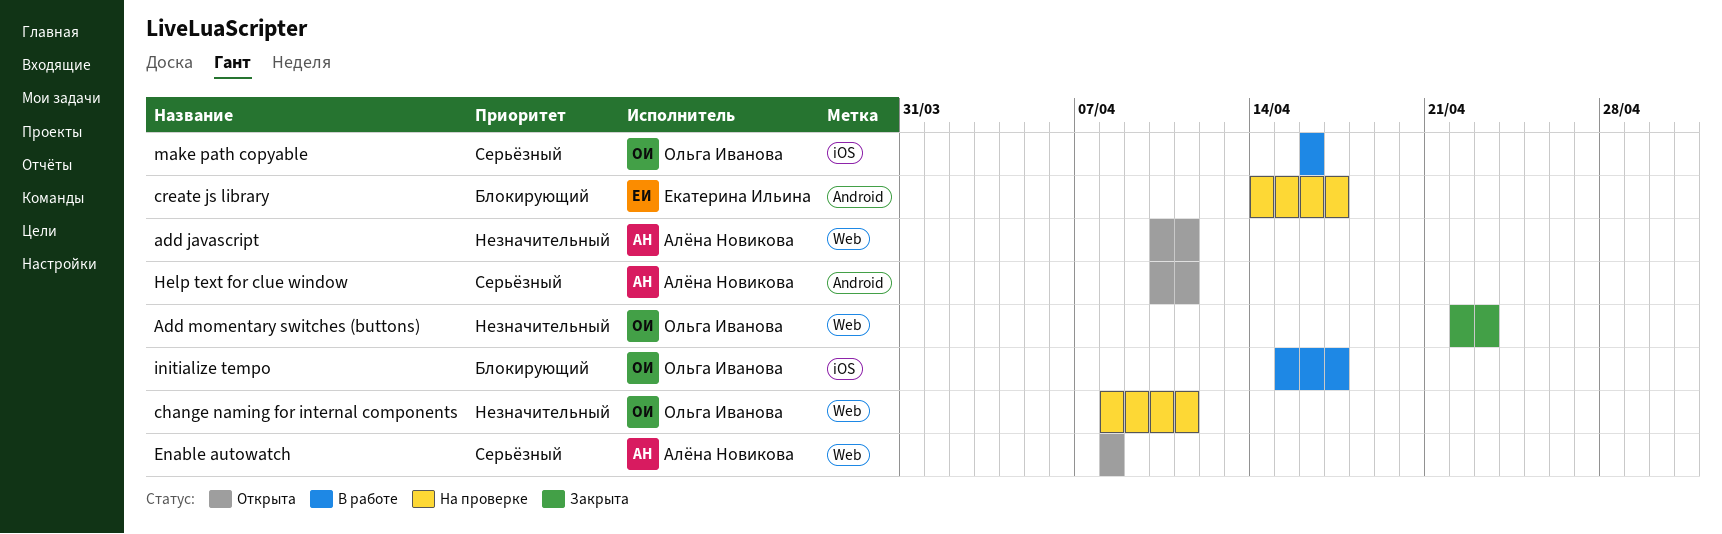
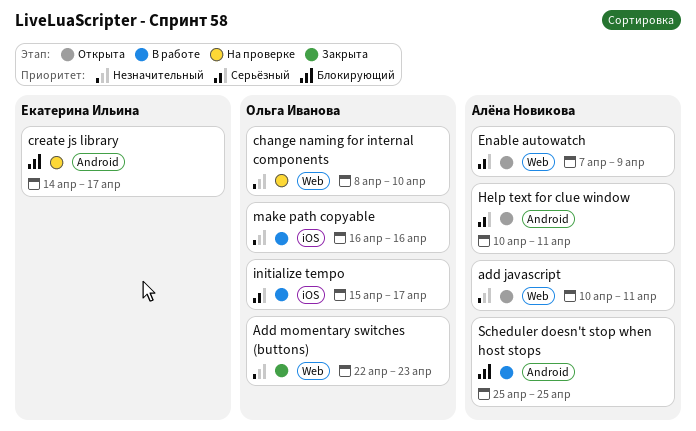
change naming for internal components, due: Apr 11 -> Apr 10
Enable autowatch, start: Apr 8 -> Apr 7
Enable autowatch, due: Apr 8 -> Apr 9
initialize tempo, priority: Блокирующий -> Серьёзный
make path copyable, priority: Серьёзный -> Незначительный
Scheduler doesn't stop when host stops: none -> present

